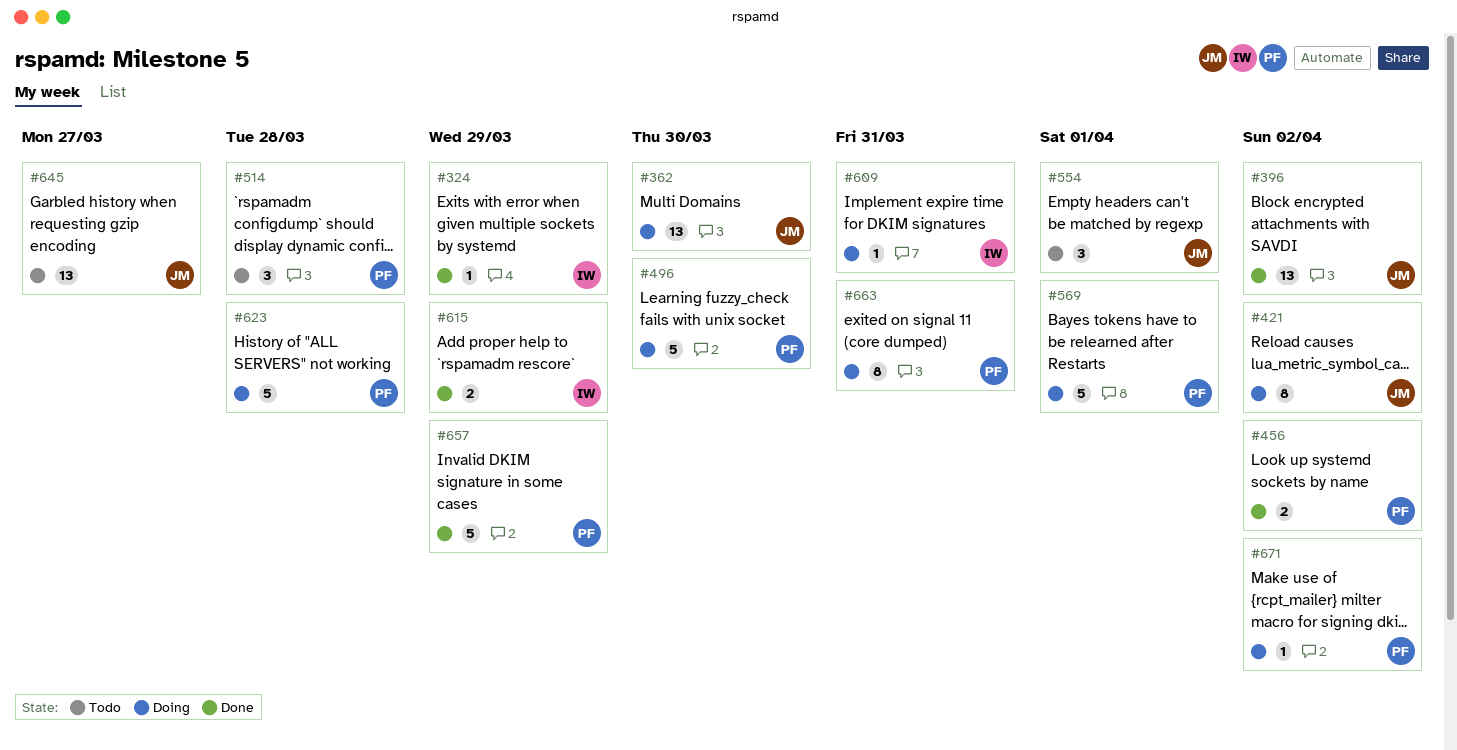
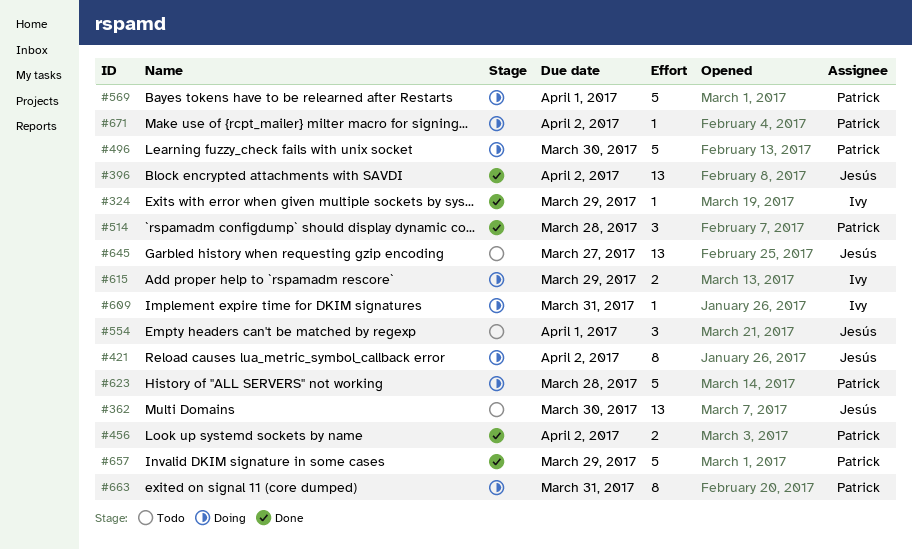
#362, status: Doing -> Todo
#514, status: Todo -> Done
#615, status: Done -> Doing

